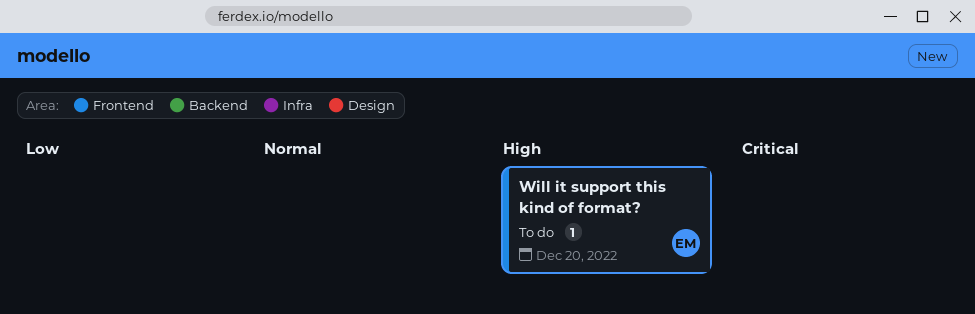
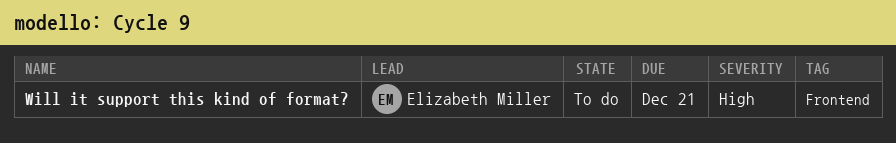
Will it support this kind of format?, due: Dec 20 -> Dec 21

